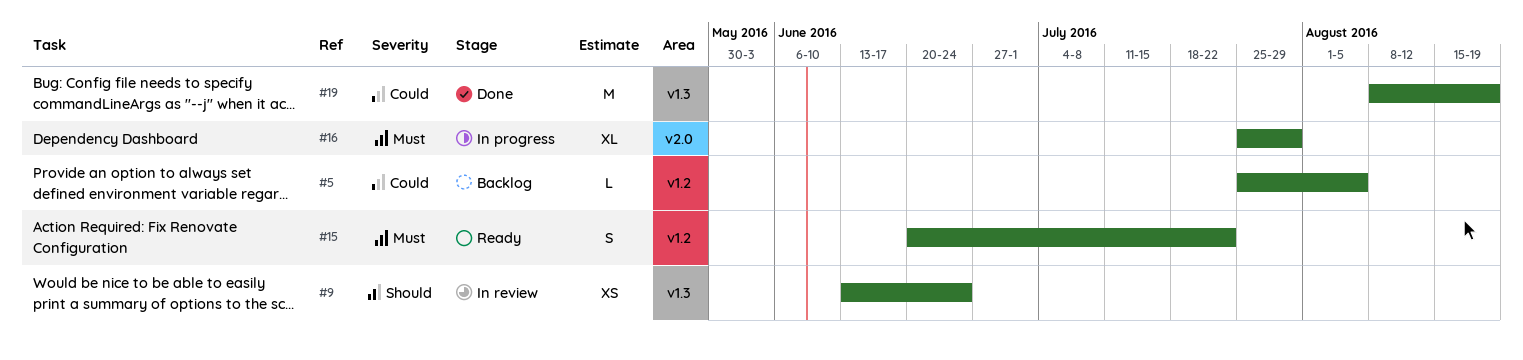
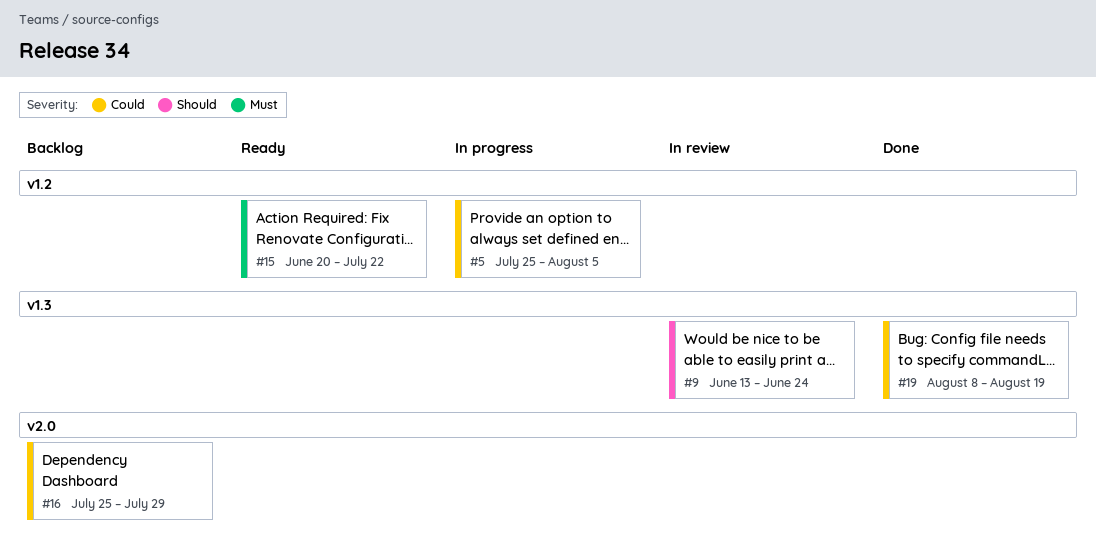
#5, status: Backlog -> In progress
#16, status: In progress -> Backlog
#16, priority: Must -> Could

